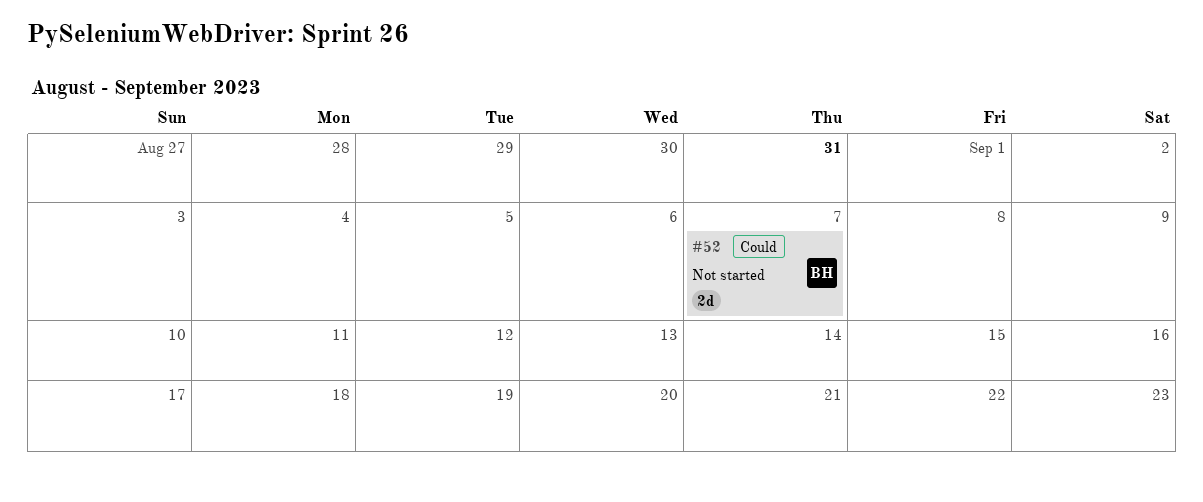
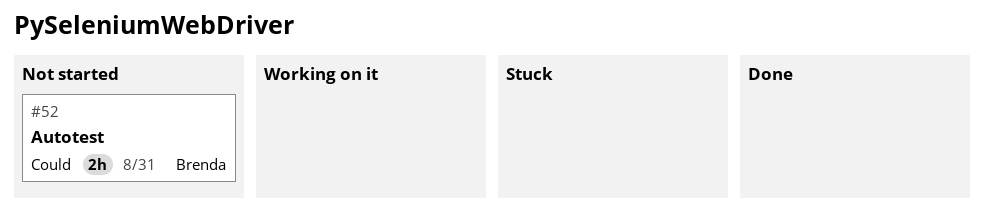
#52, estimate: 2d -> 2h
#52, due: Sep 7 -> Aug 31

